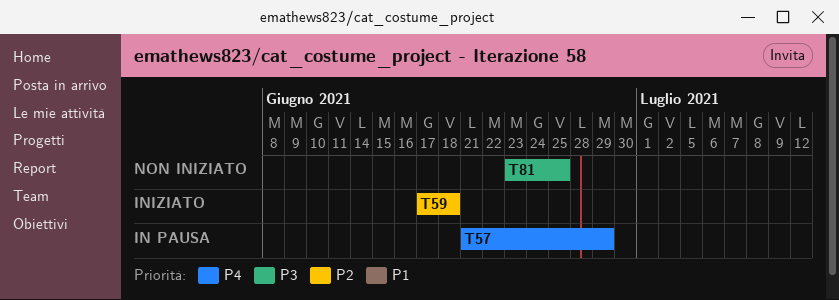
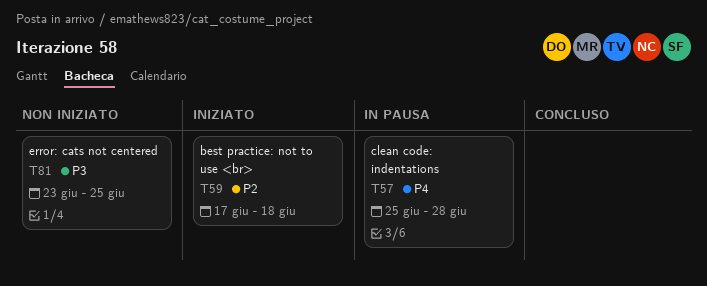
T57, start: Jun 21 -> Jun 25
T57, due: Jun 29 -> Jun 28

